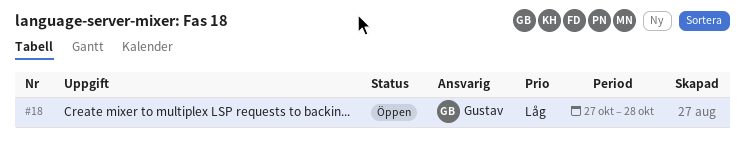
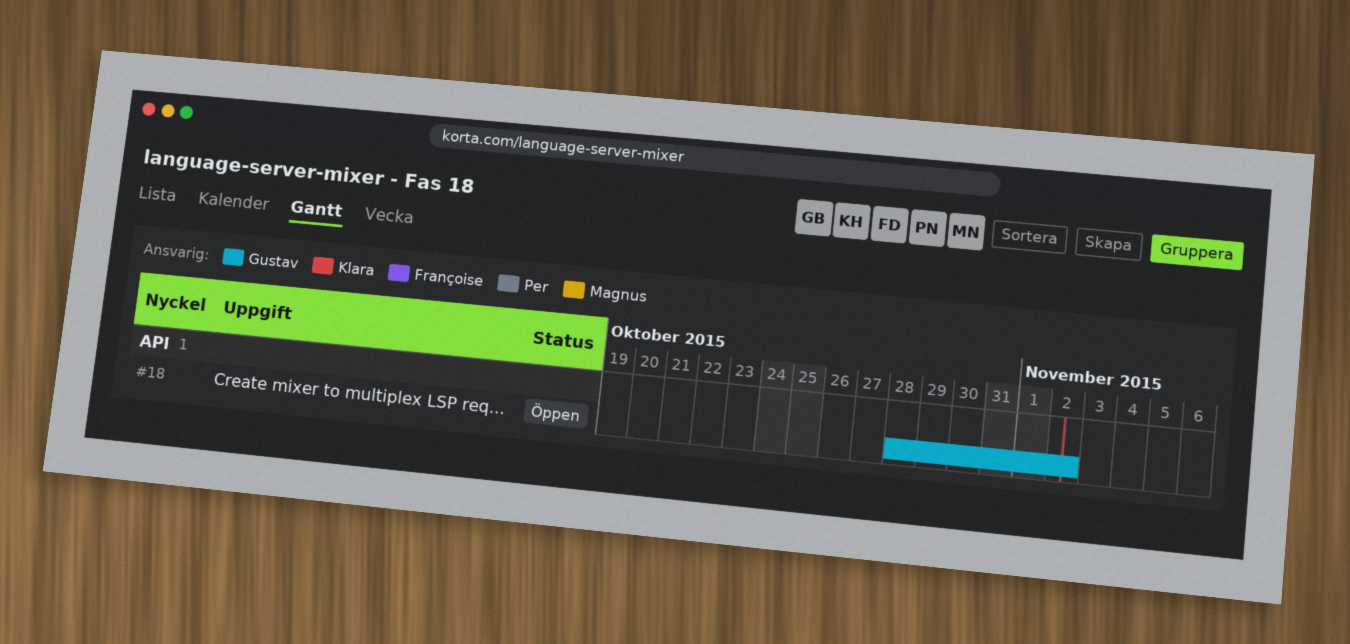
#18, start: Oct 27 -> Oct 28
#18, due: Oct 28 -> Nov 2

